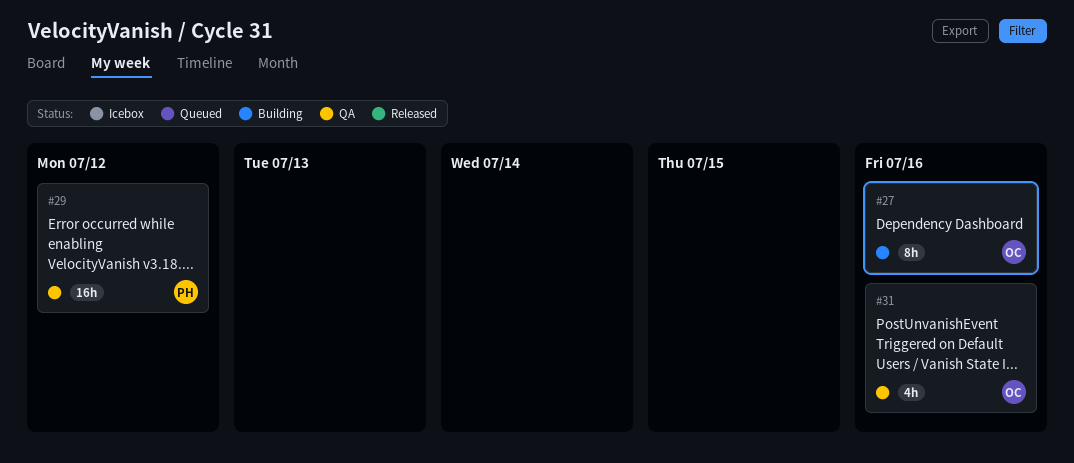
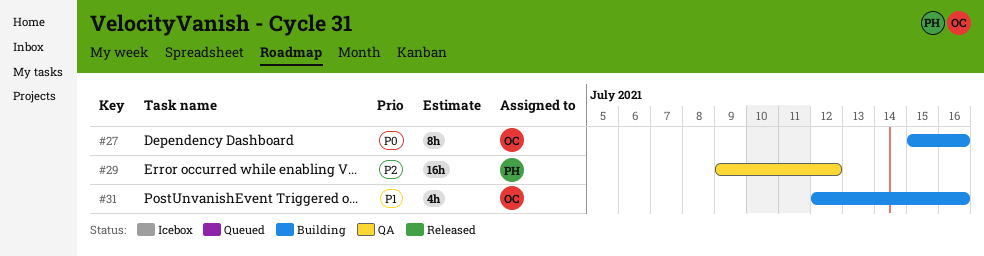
#31, status: QA -> Building

